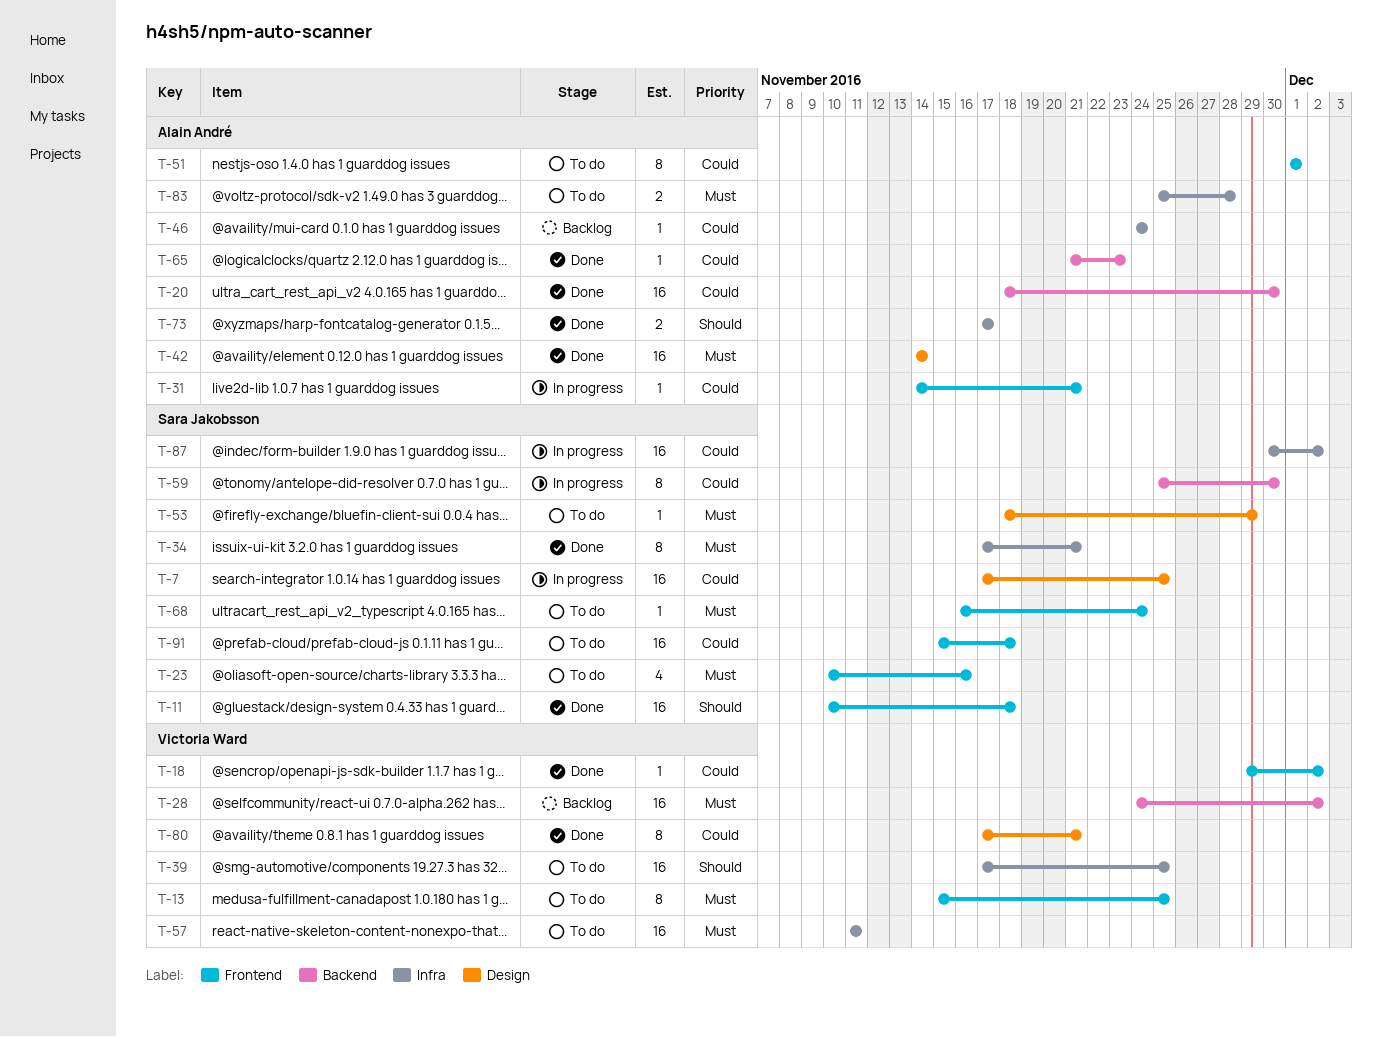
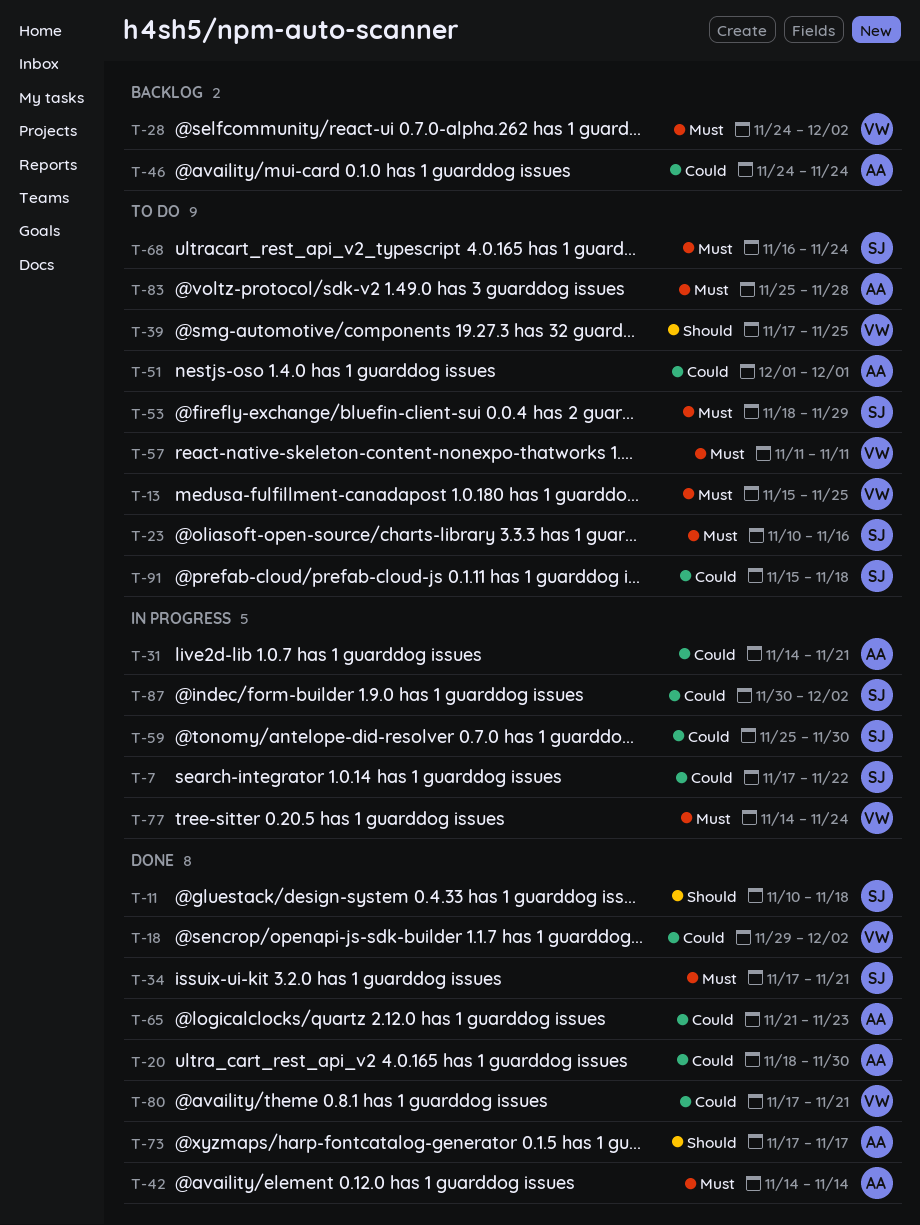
T-7, due: Nov 25 -> Nov 22
T-77: none -> present

